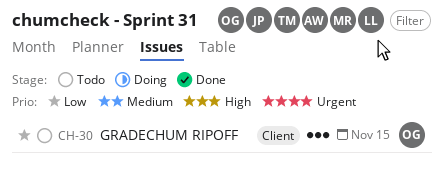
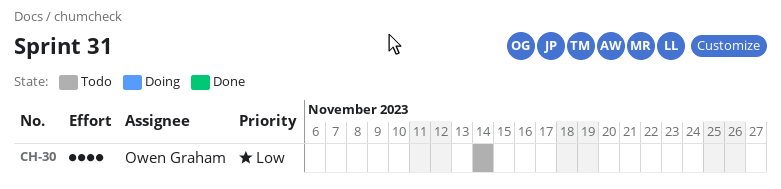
CH-30, estimate: 3 -> 4
CH-30, due: Nov 15 -> Nov 14

